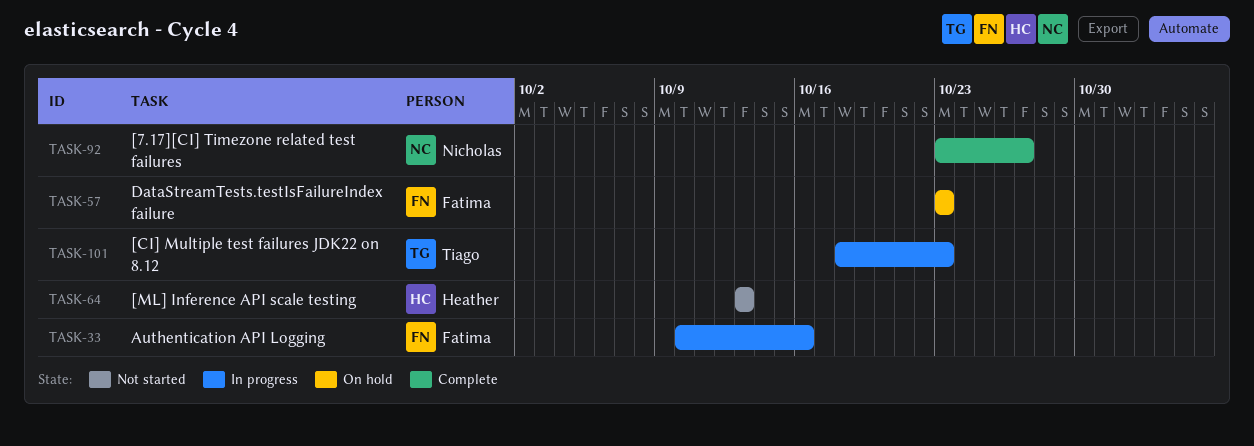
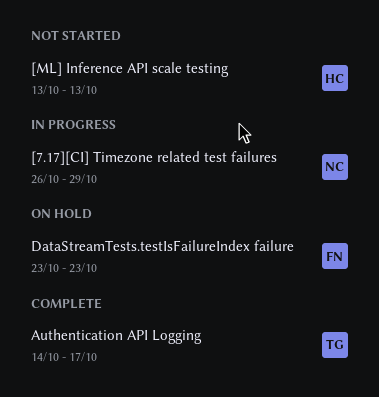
[7.17][CI] Timezone related test failures, status: Complete -> In progress
[7.17][CI] Timezone related test failures, start: Oct 23 -> Oct 26
[7.17][CI] Timezone related test failures, due: Oct 27 -> Oct 29
[CI] Multiple test failures JDK22 on 8.12: present -> none
Authentication API Logging, status: In progress -> Complete
Authentication API Logging, owner: Fatima -> Tiago
Authentication API Logging, start: Oct 10 -> Oct 14
Authentication API Logging, due: Oct 16 -> Oct 17

